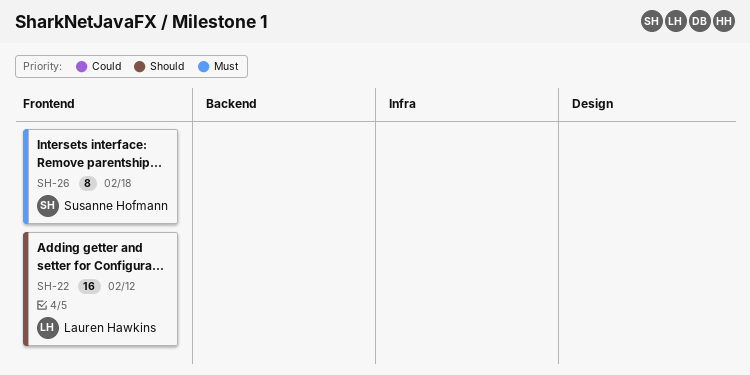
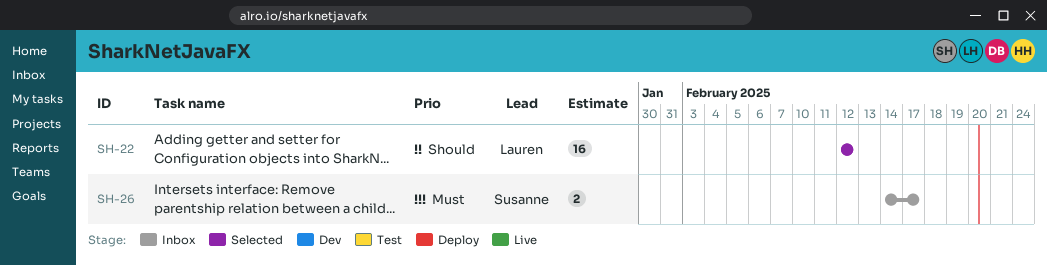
SH-26, estimate: 8 -> 2
SH-26, due: Feb 18 -> Feb 17

